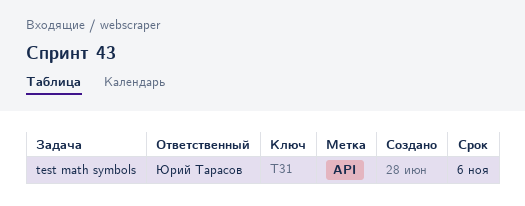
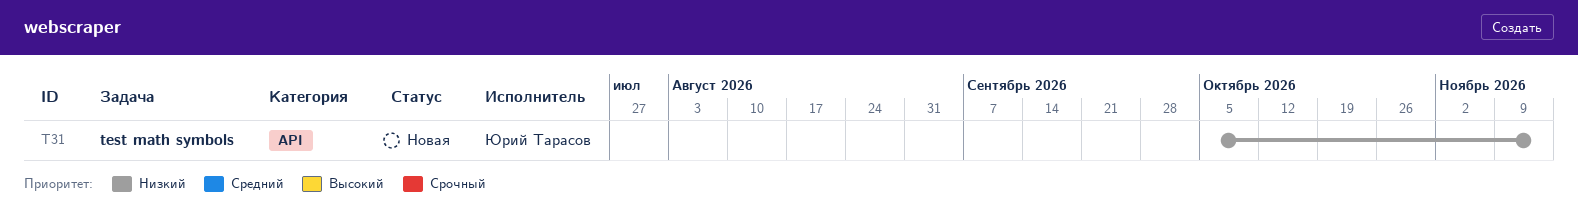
T31, due: Nov 6 -> Nov 13

